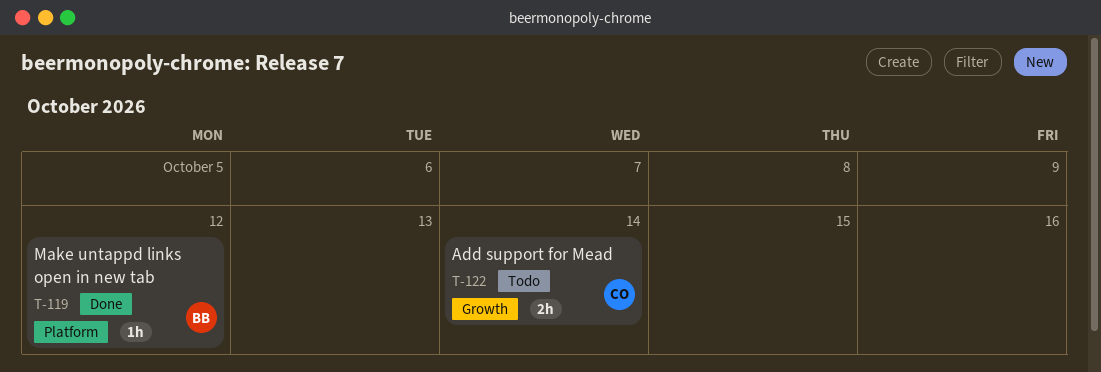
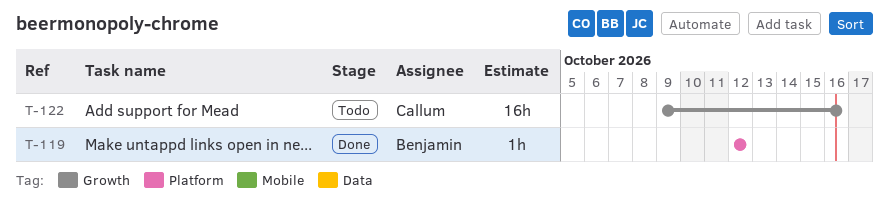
T-122, estimate: 2h -> 16h
T-122, due: Oct 14 -> Oct 16

